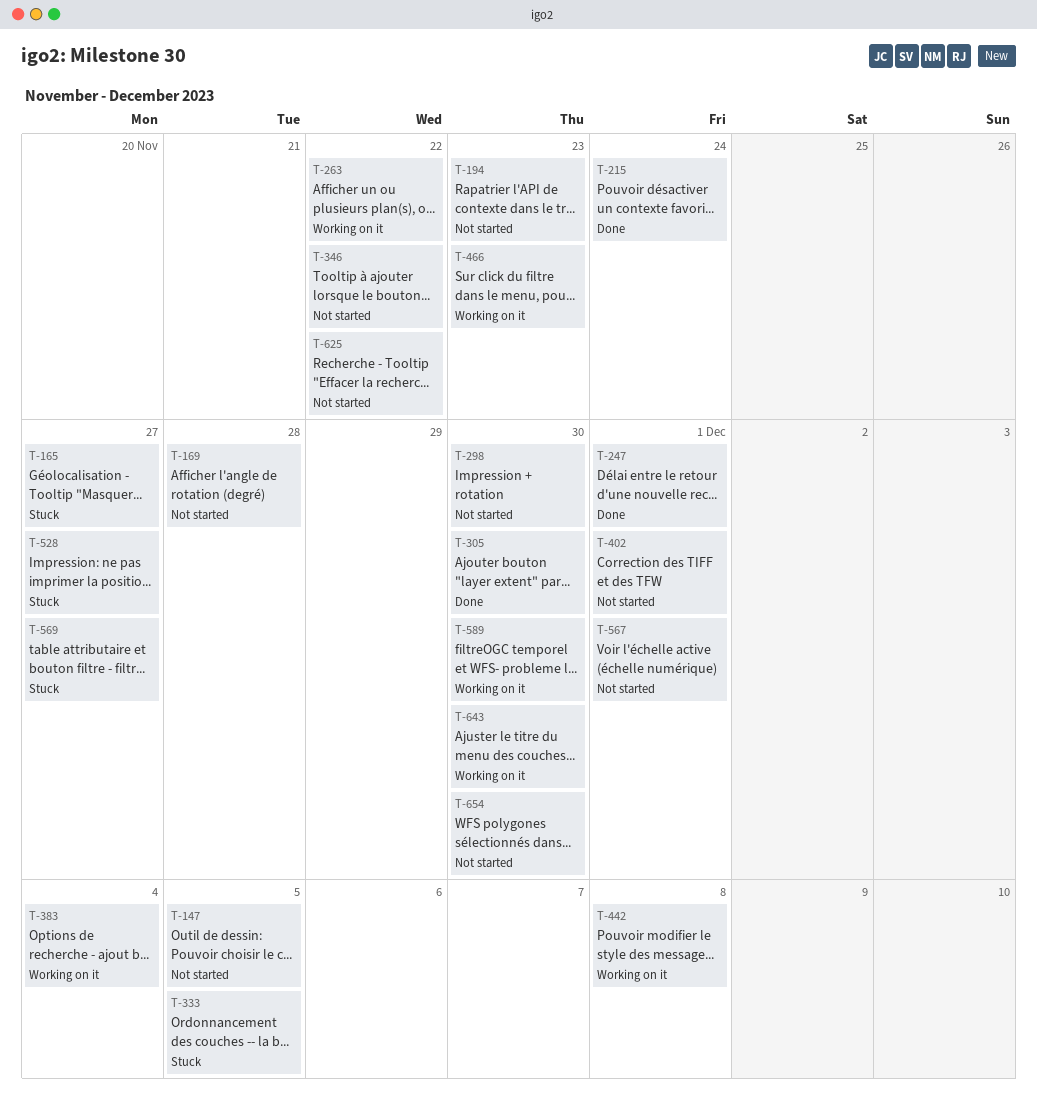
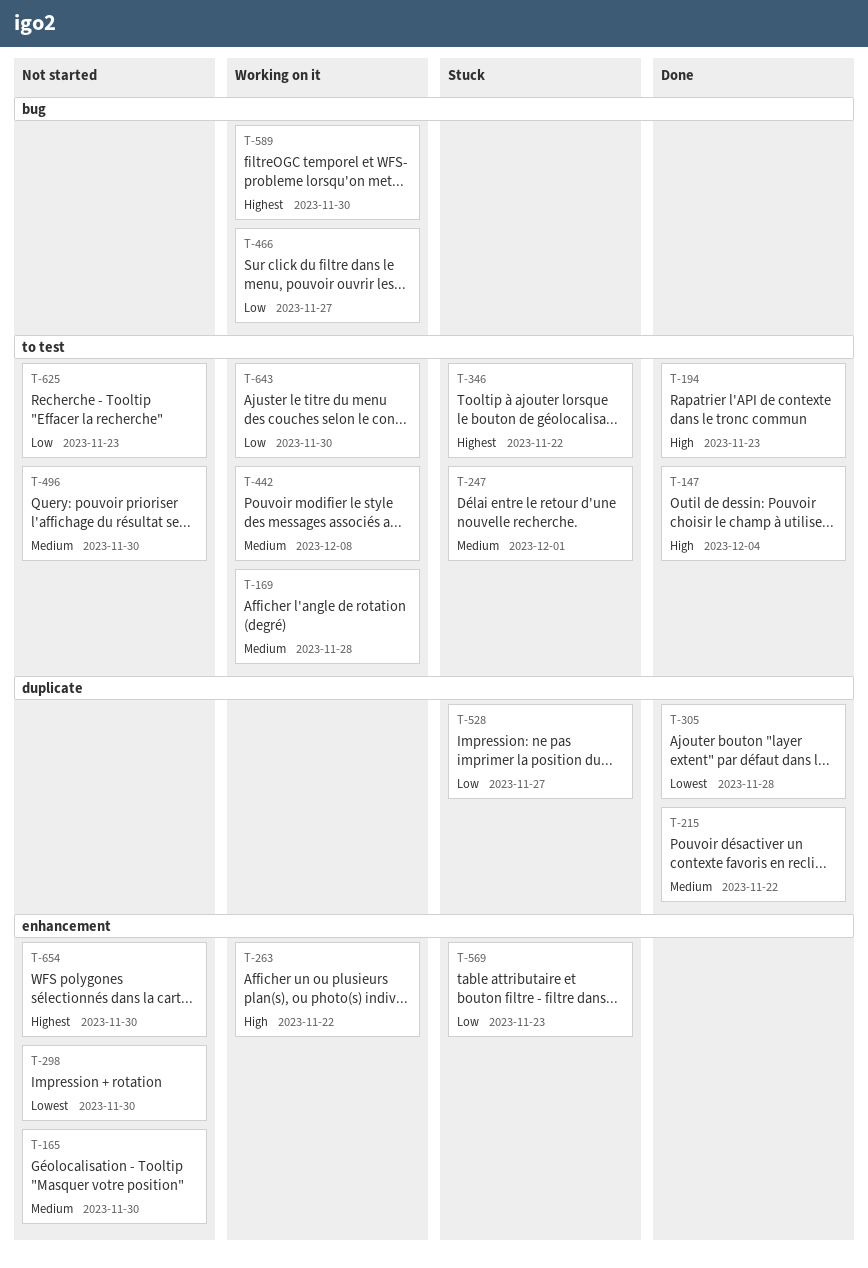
T-147, status: Not started -> Done
T-147, due: Dec 5 -> Dec 4
T-165, status: Stuck -> Not started
T-165, due: Nov 27 -> Nov 30
T-169, status: Not started -> Working on it
T-194, status: Not started -> Done
T-215, due: Nov 24 -> Nov 22
T-247, status: Done -> Stuck
T-305, due: Nov 30 -> Nov 28
T-333: present -> none
T-346, status: Not started -> Stuck
T-383: present -> none
T-402: present -> none
T-466, due: Nov 23 -> Nov 27
T-496: none -> present
T-567: present -> none
T-569, due: Nov 27 -> Nov 23
T-625, due: Nov 22 -> Nov 23

